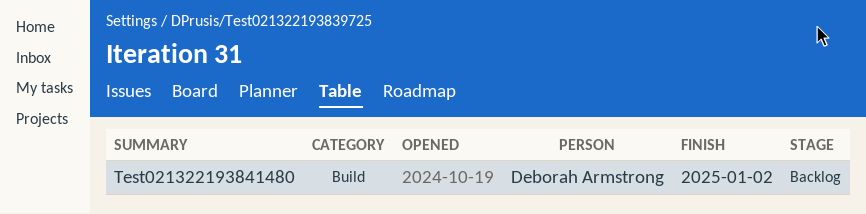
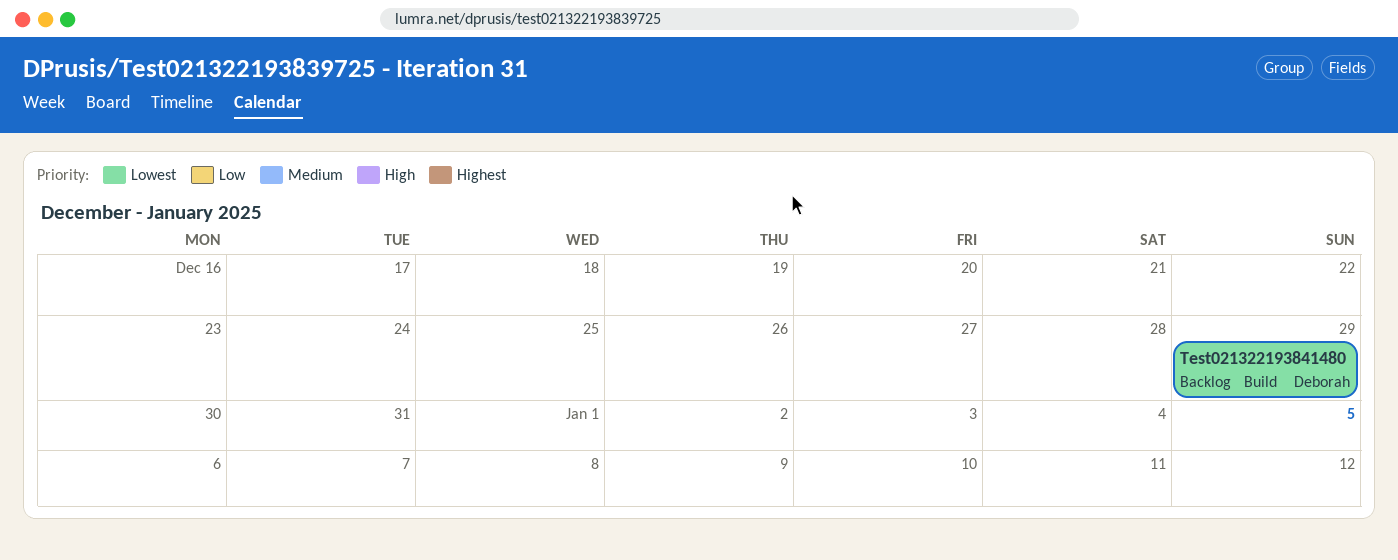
Test021322193841480, due: Jan 2 -> Dec 29

